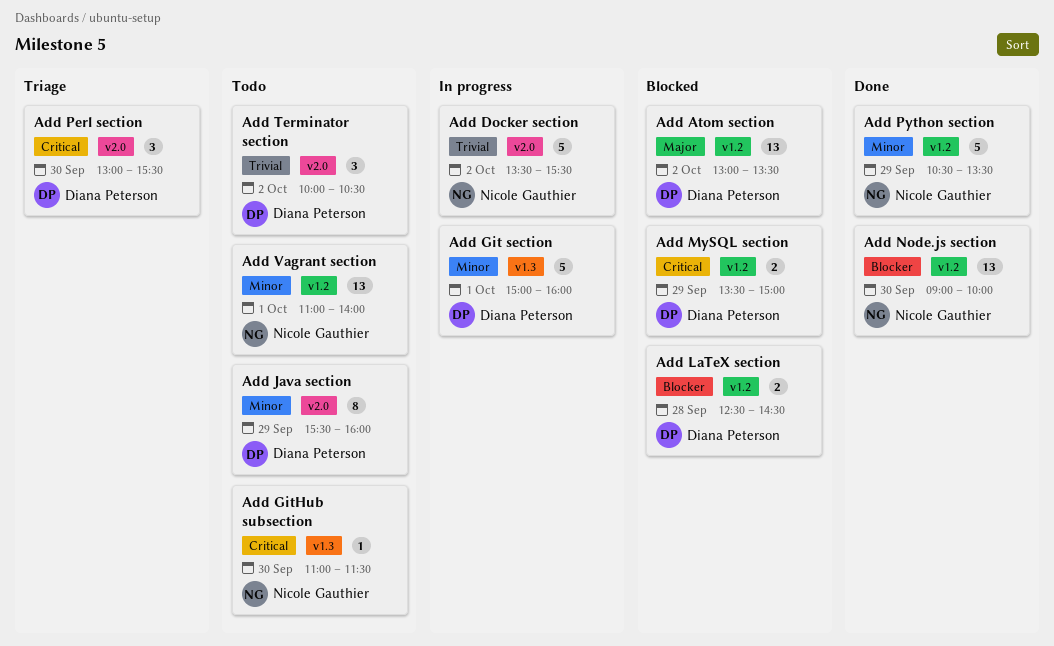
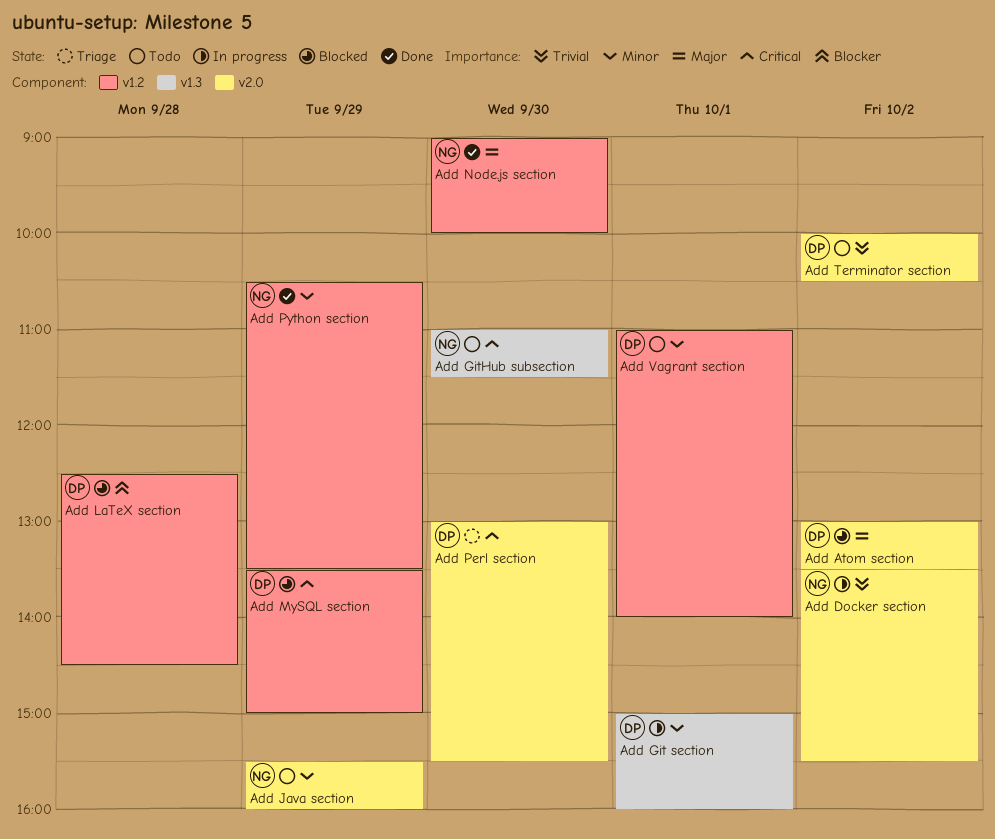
Add Atom section, label: v1.2 -> v2.0
Add Java section, owner: Diana Peterson -> Nicole Gauthier
Add Node.js section, priority: Blocker -> Major
Add Vagrant section, owner: Nicole Gauthier -> Diana Peterson

